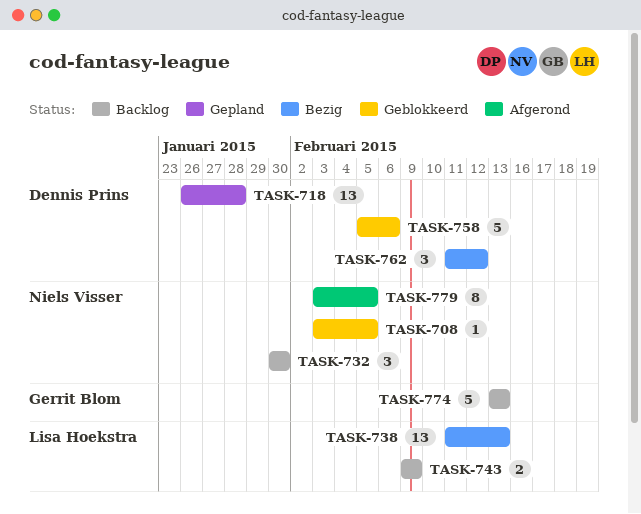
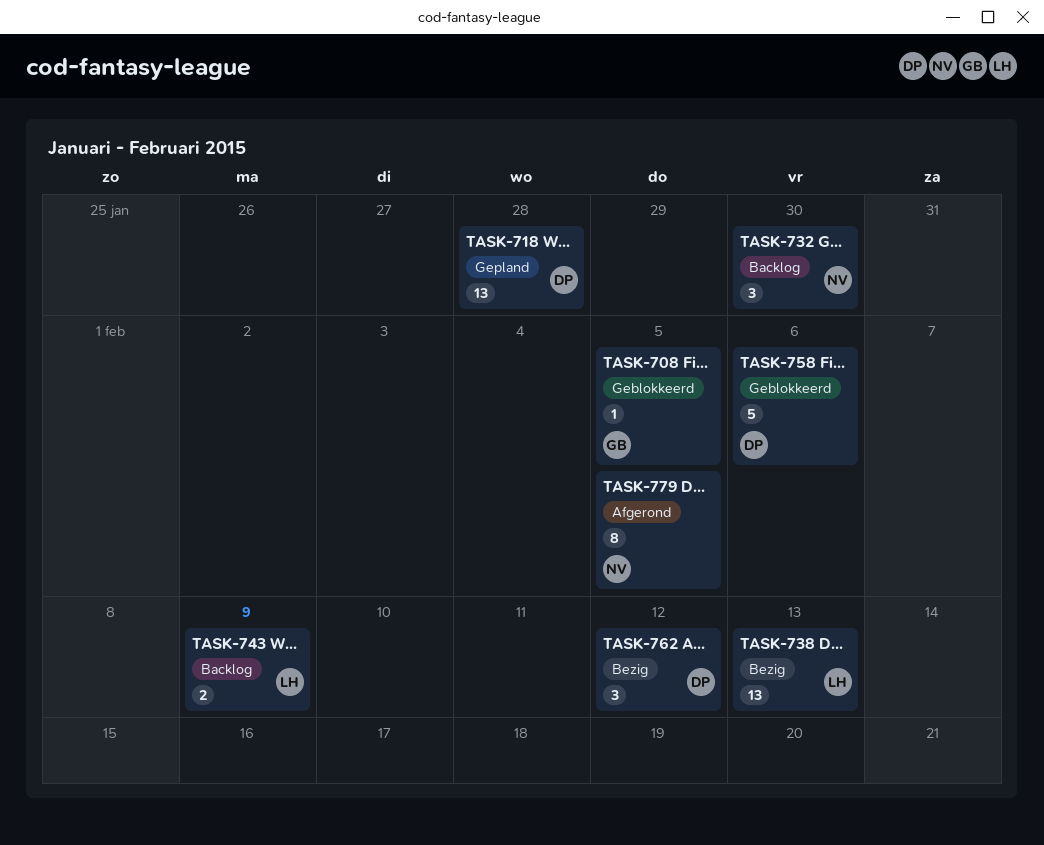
TASK-708, owner: Niels Visser -> Gerrit Blom
TASK-774: present -> none

